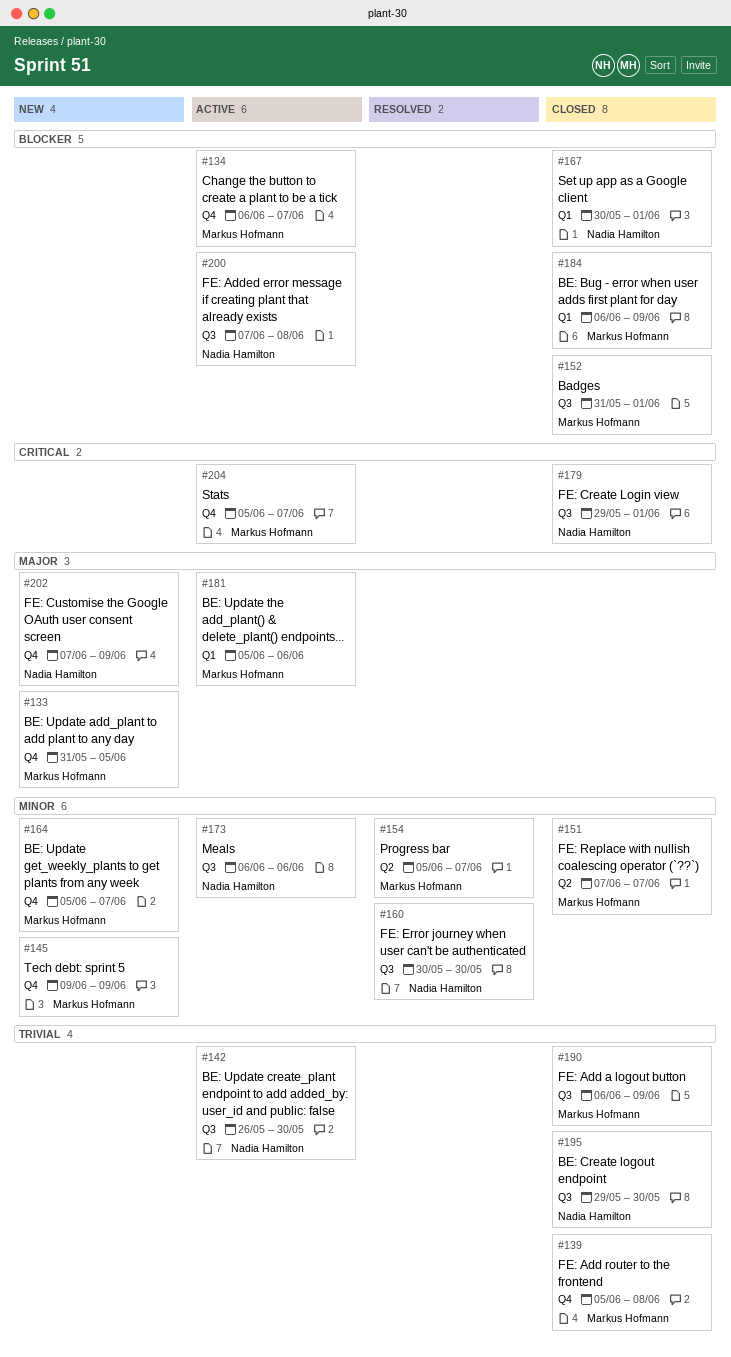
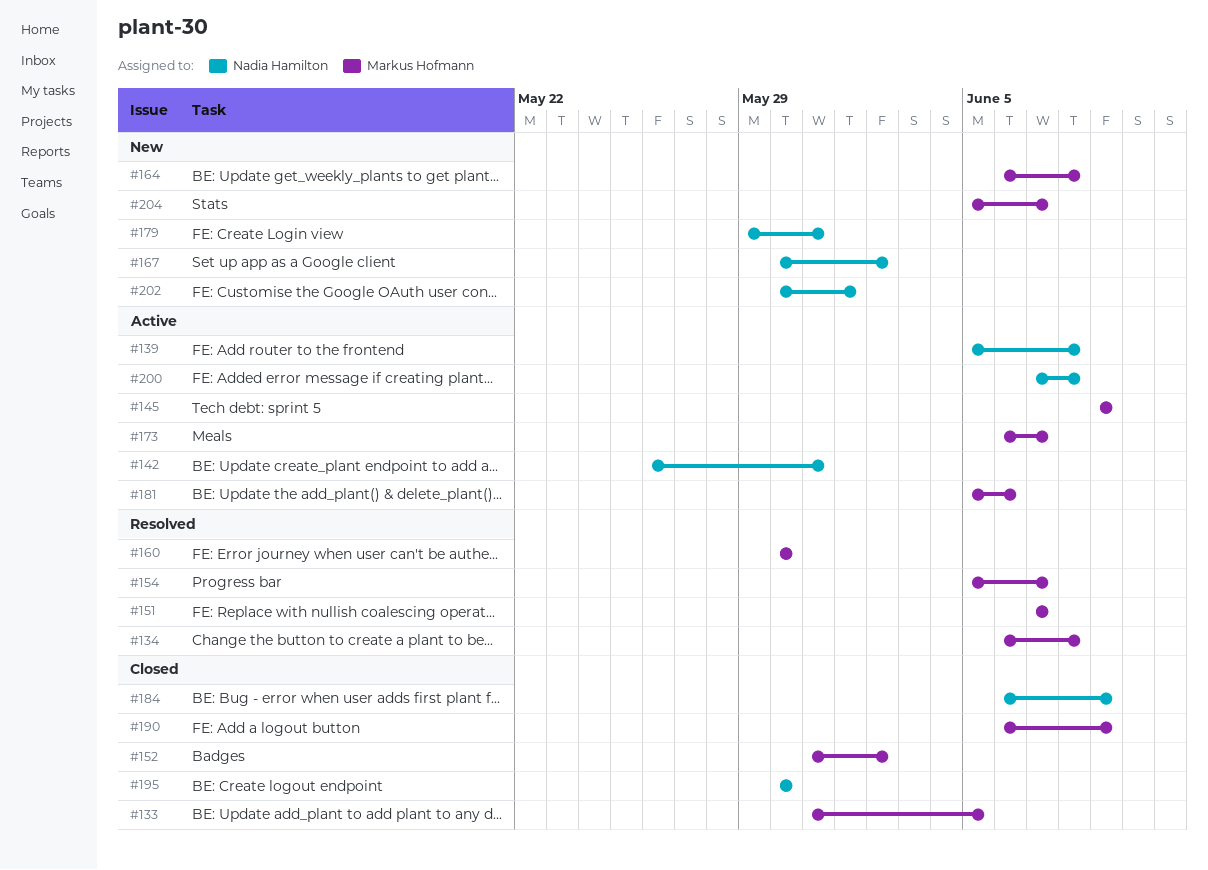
#133, status: New -> Closed
#134, status: Active -> Resolved
#134, due: Jun 7 -> Jun 8
#139, status: Closed -> Active
#139, owner: Markus Hofmann -> Nadia Hamilton
#142, due: May 30 -> May 31
#145, status: New -> Active
#151, status: Closed -> Resolved
#152, due: Jun 1 -> Jun 2
#160, owner: Nadia Hamilton -> Markus Hofmann
#164, start: Jun 5 -> Jun 6
#164, due: Jun 7 -> Jun 8
#167, status: Closed -> New
#167, due: Jun 1 -> Jun 2
#173, owner: Nadia Hamilton -> Markus Hofmann
#173, due: Jun 6 -> Jun 7
#179, status: Closed -> New
#179, due: Jun 1 -> May 31
#184, owner: Markus Hofmann -> Nadia Hamilton
#195, start: May 29 -> May 30
#202, start: Jun 7 -> May 30
#202, due: Jun 9 -> Jun 1
#204, status: Active -> New

